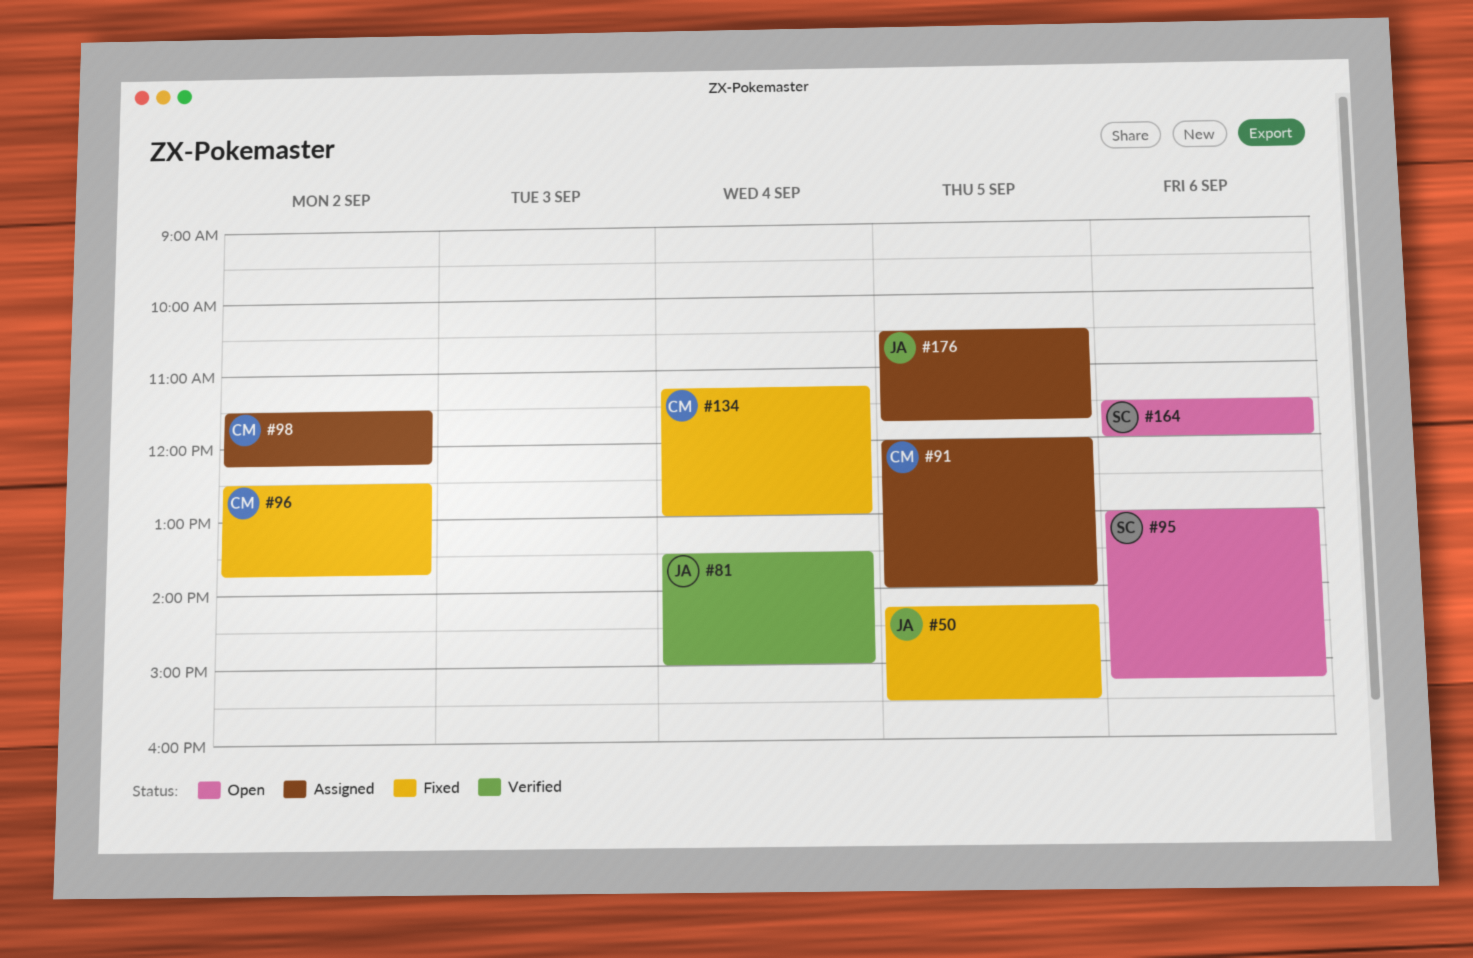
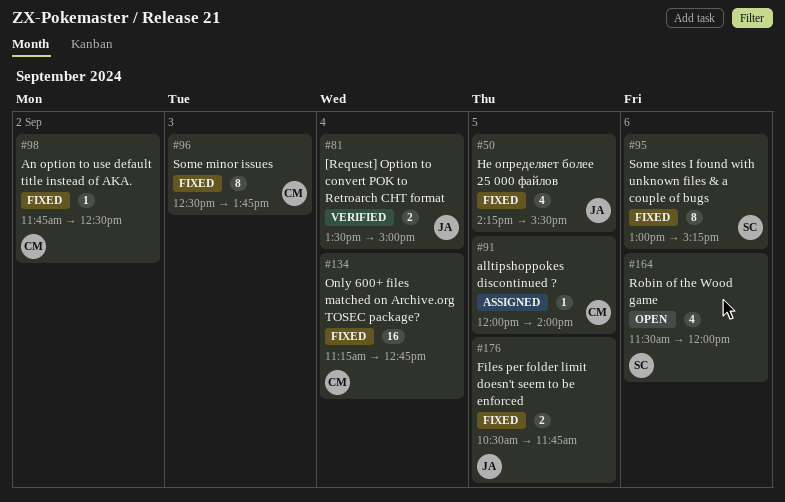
#95, status: Open -> Fixed
#96, day: Sep 2 -> Sep 3
#98, status: Assigned -> Fixed
#98, begins: 11:30 -> 11:45
#98, ends: 12:15 -> 12:30
#134, ends: 13:00 -> 12:45
#176, status: Assigned -> Fixed

